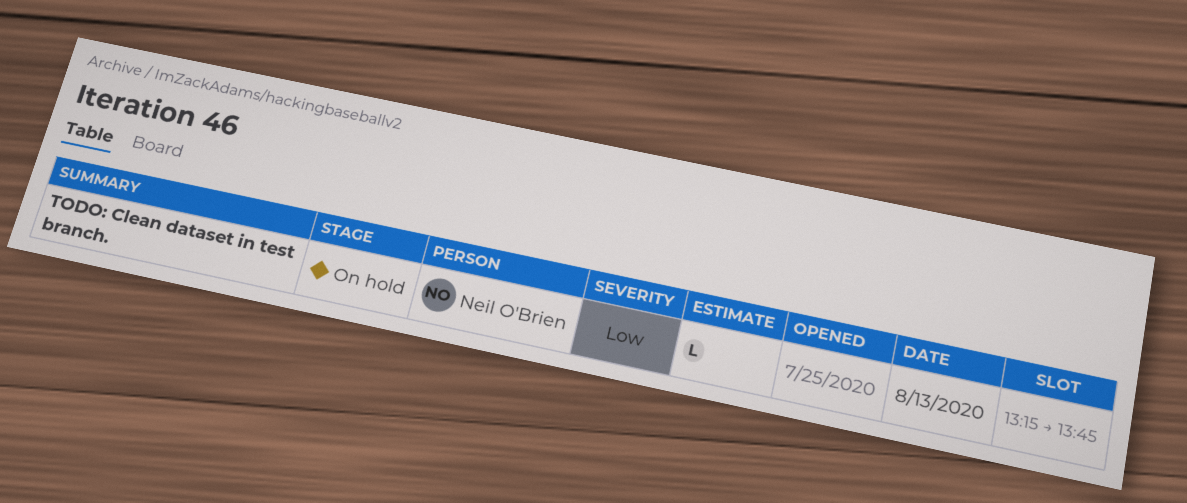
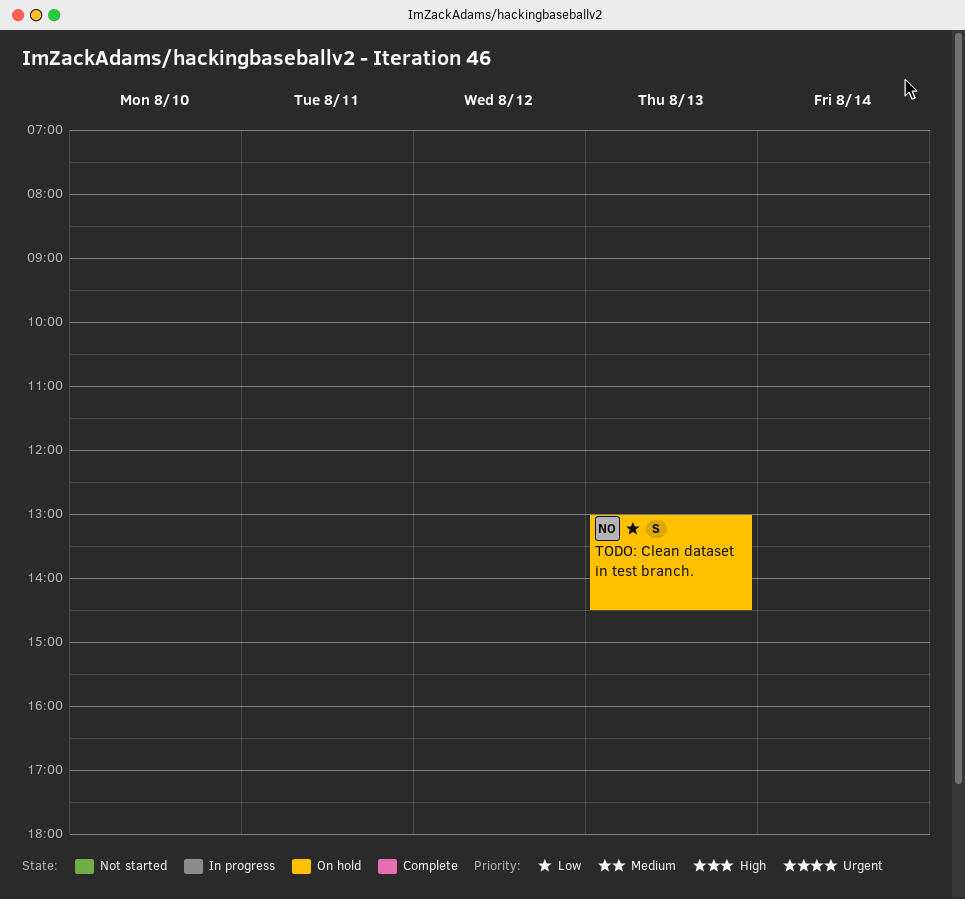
TODO: Clean dataset in test branch., estimate: L -> S
TODO: Clean dataset in test branch., begins: 13:15 -> 13:00
TODO: Clean dataset in test branch., ends: 13:45 -> 14:30

